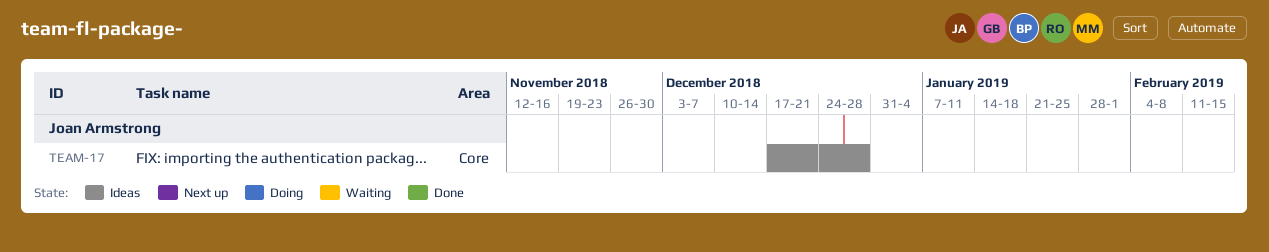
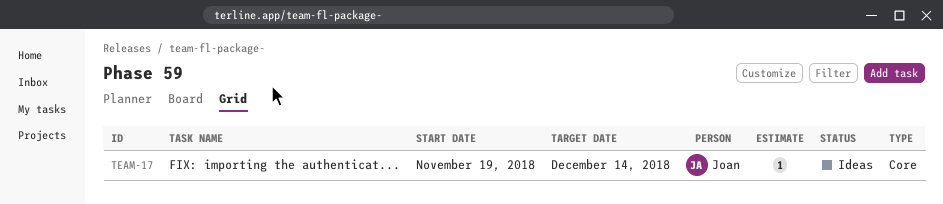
TEAM-17, start: Dec 17 -> Nov 19
TEAM-17, due: Dec 28 -> Dec 14

